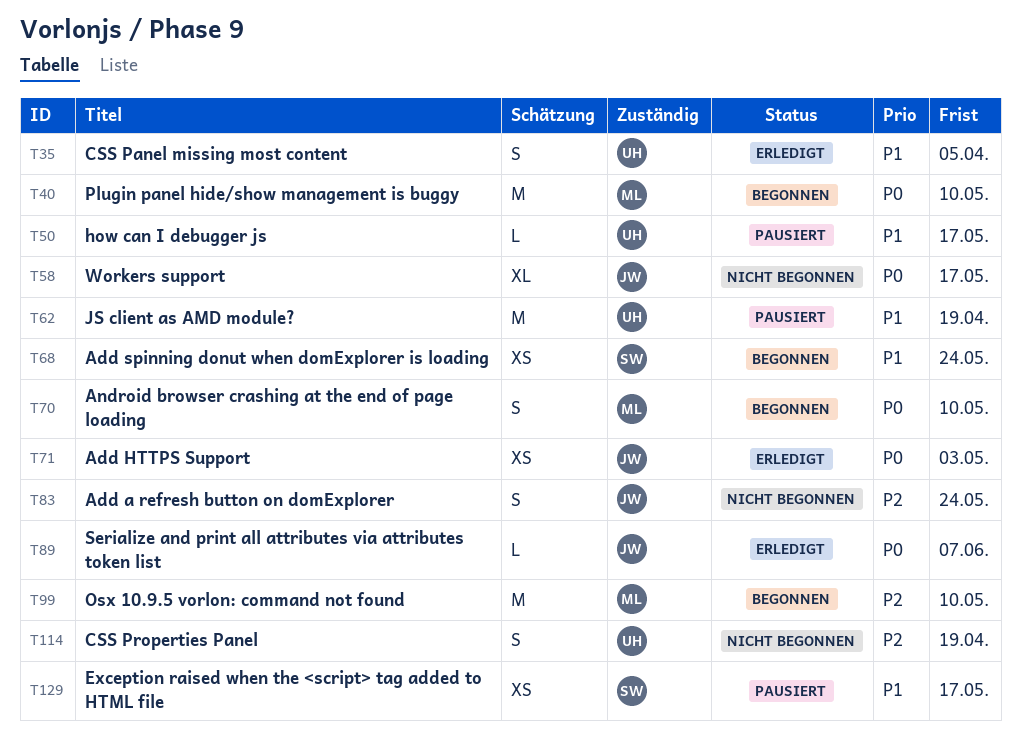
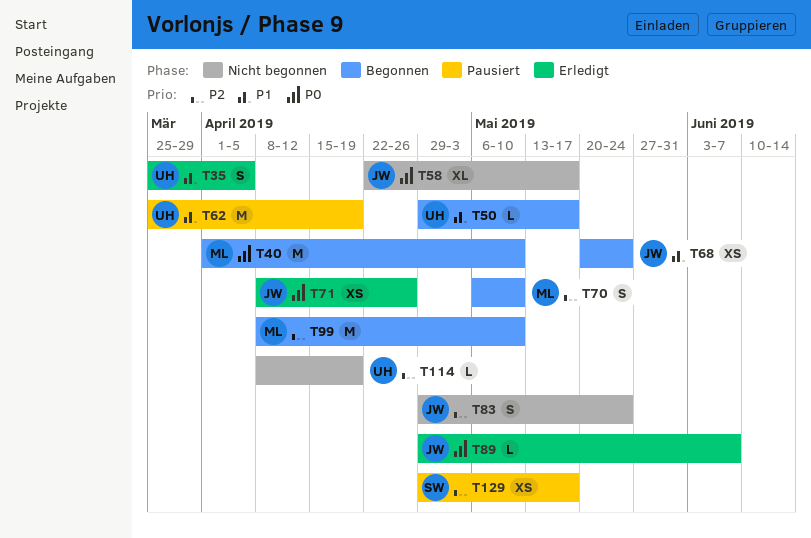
T50, status: Pausiert -> Begonnen
T68, owner: SW -> JW
T70, priority: P0 -> P2
T71, due: May 3 -> Apr 26
T114, estimate: S -> L
T129, priority: P1 -> P2

